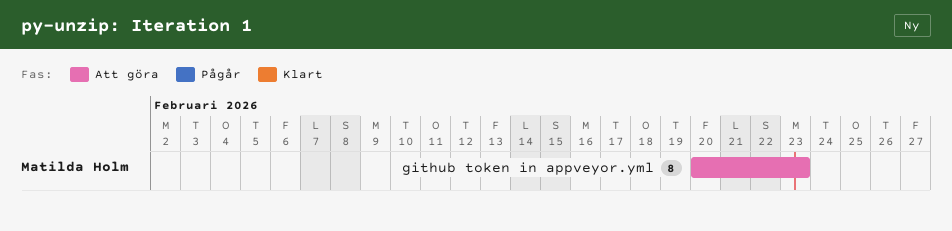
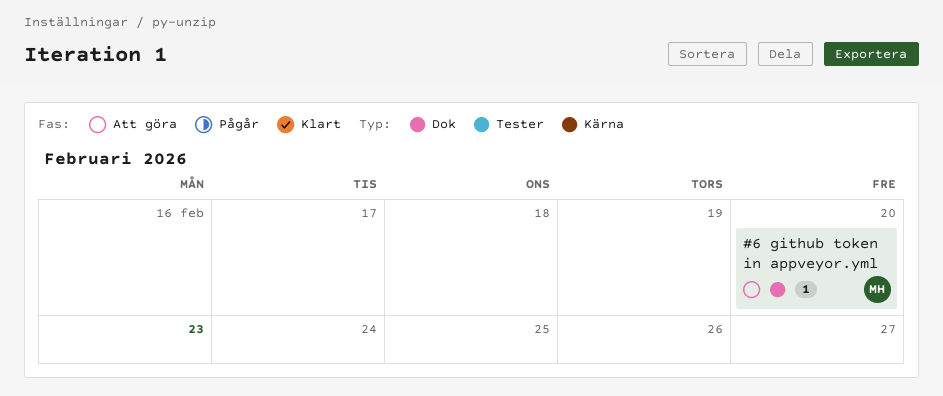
github token in appveyor.yml, estimate: 8 -> 1
github token in appveyor.yml, due: Feb 23 -> Feb 20

